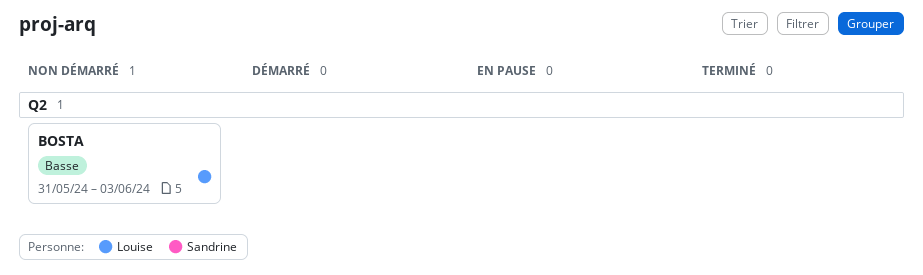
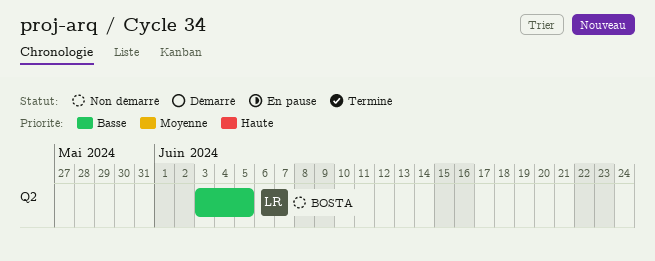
BOSTA, start: May 31 -> Jun 3
BOSTA, due: Jun 3 -> Jun 5

